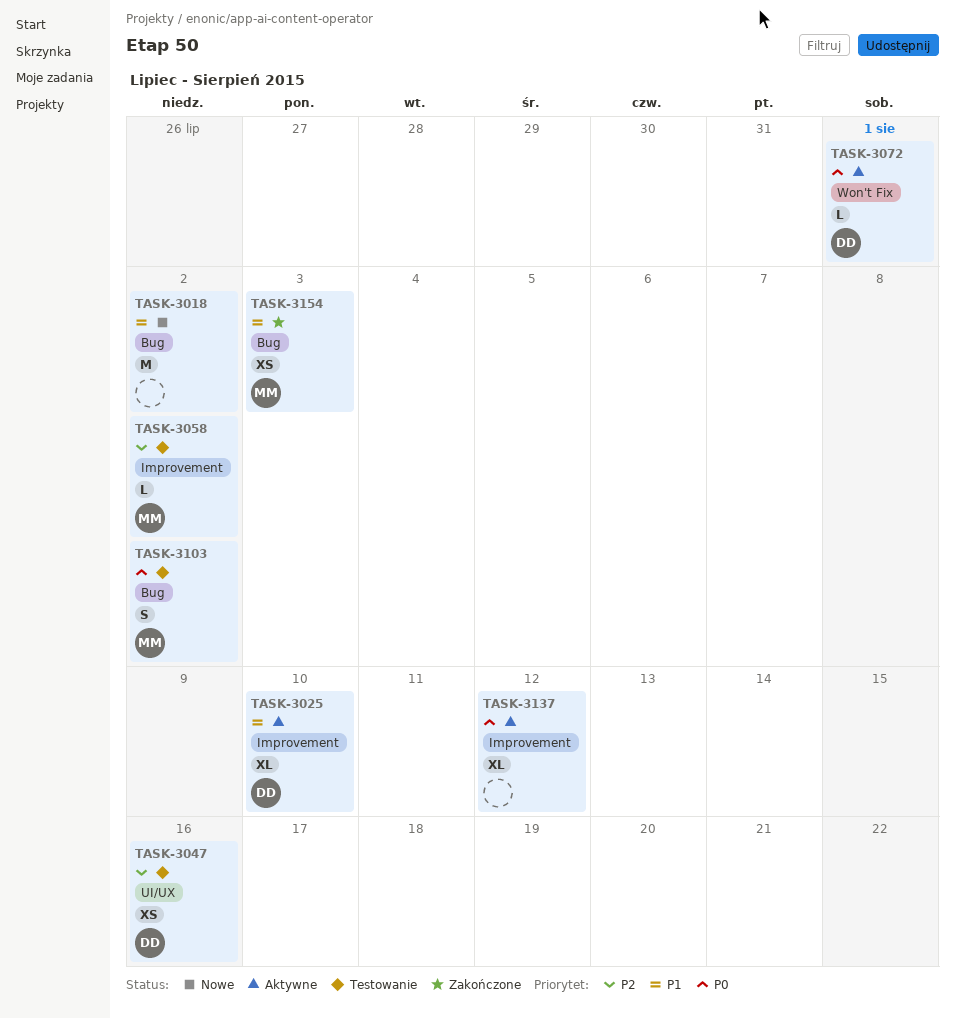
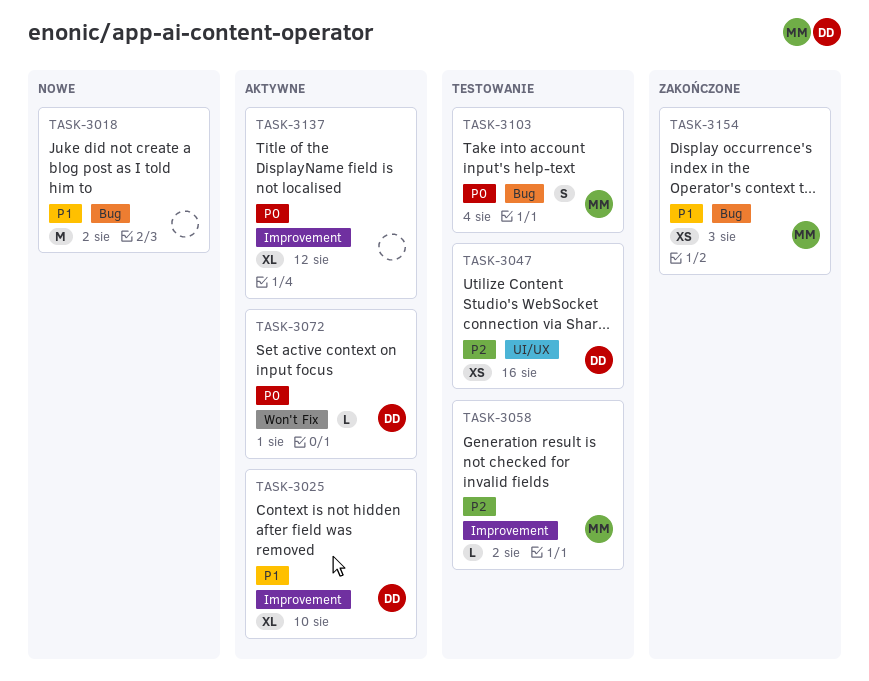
TASK-3103, due: Aug 2 -> Aug 4

